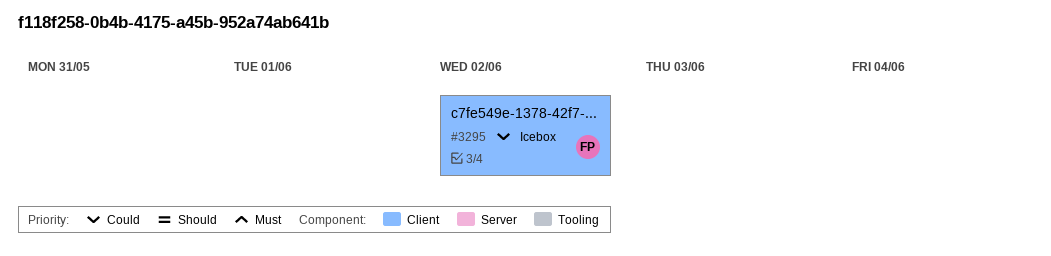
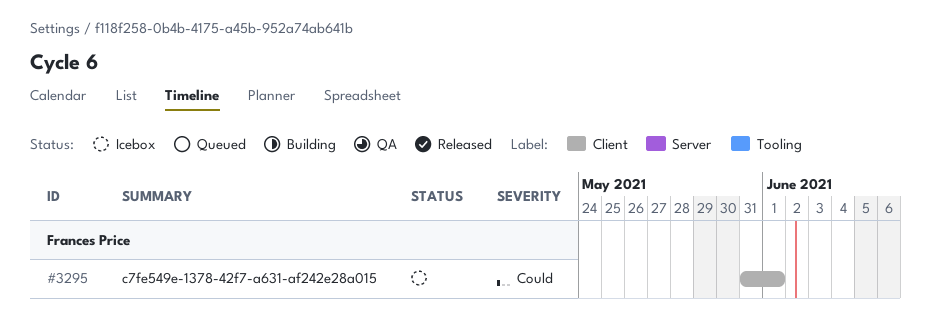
#3295, due: Jun 2 -> Jun 1

